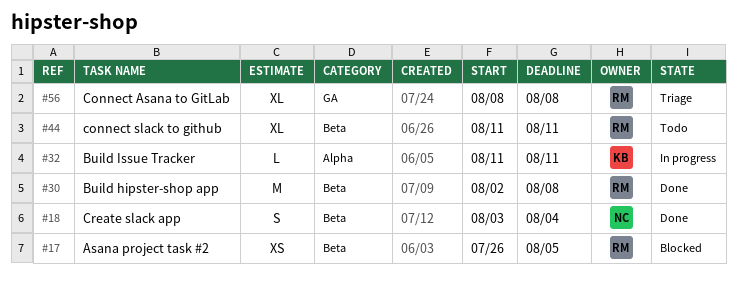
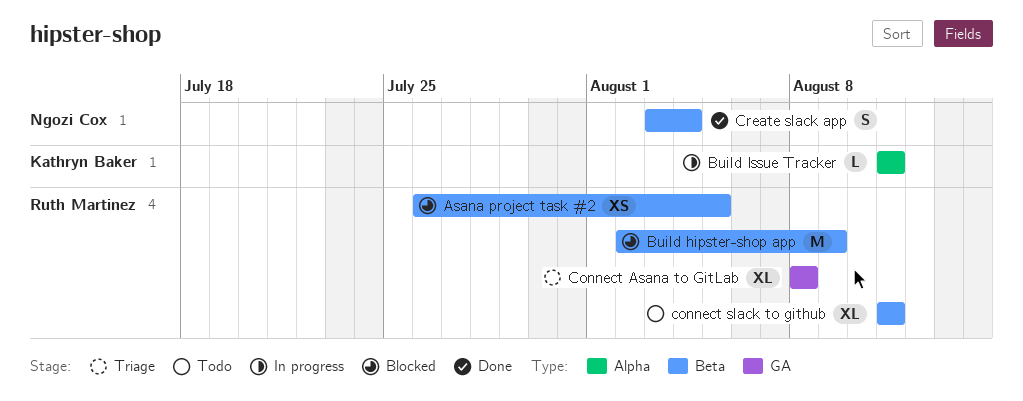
Build hipster-shop app, status: Done -> Blocked
Build hipster-shop app, due: Aug 8 -> Aug 9

